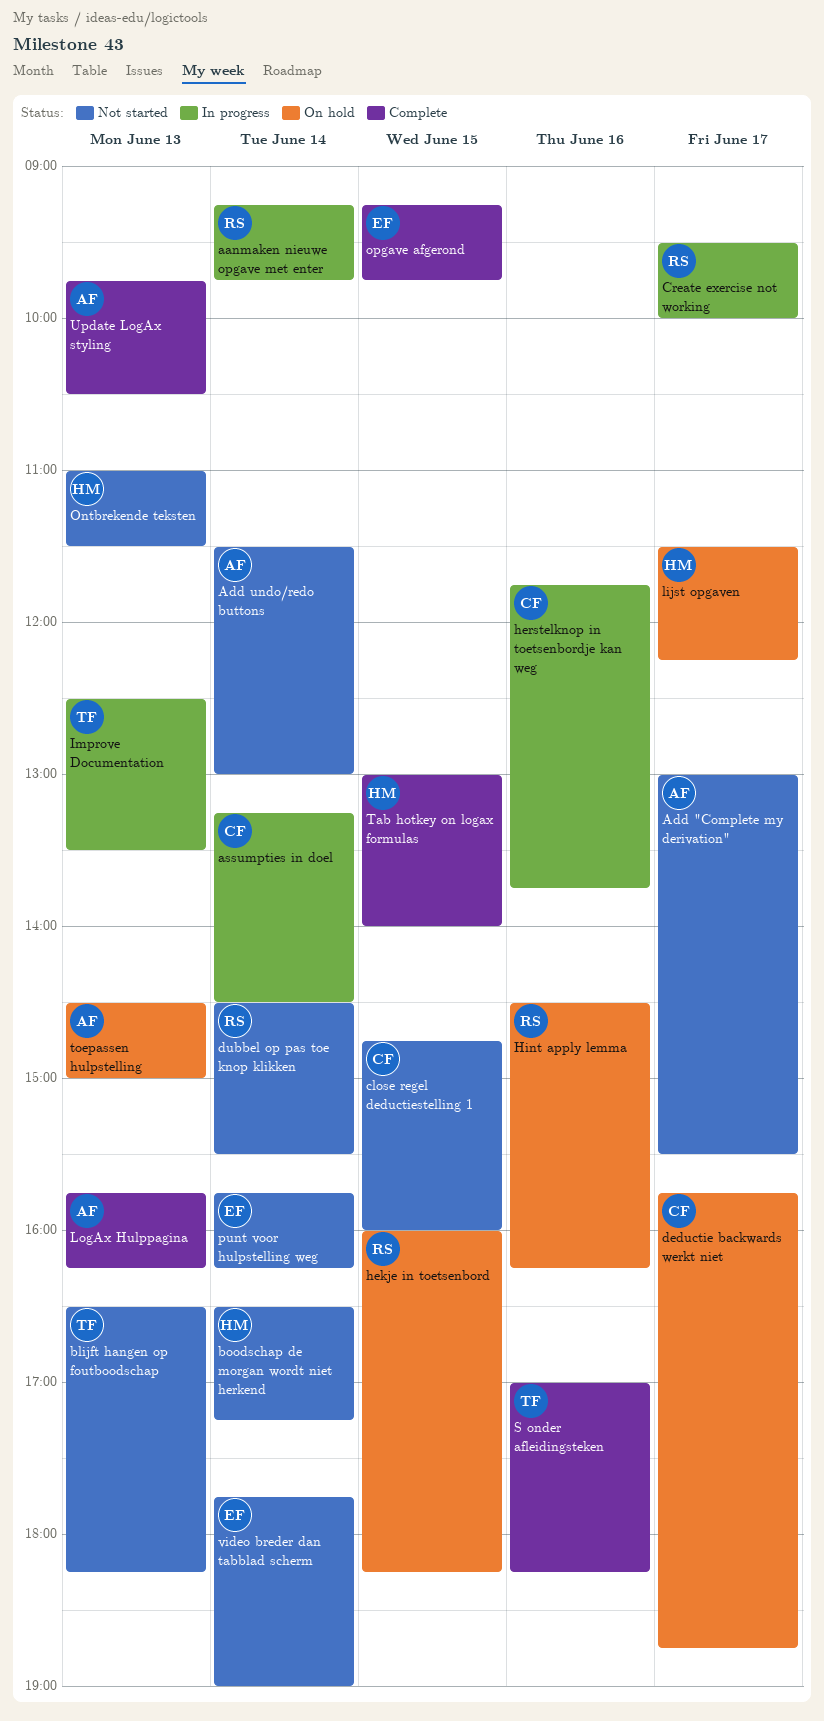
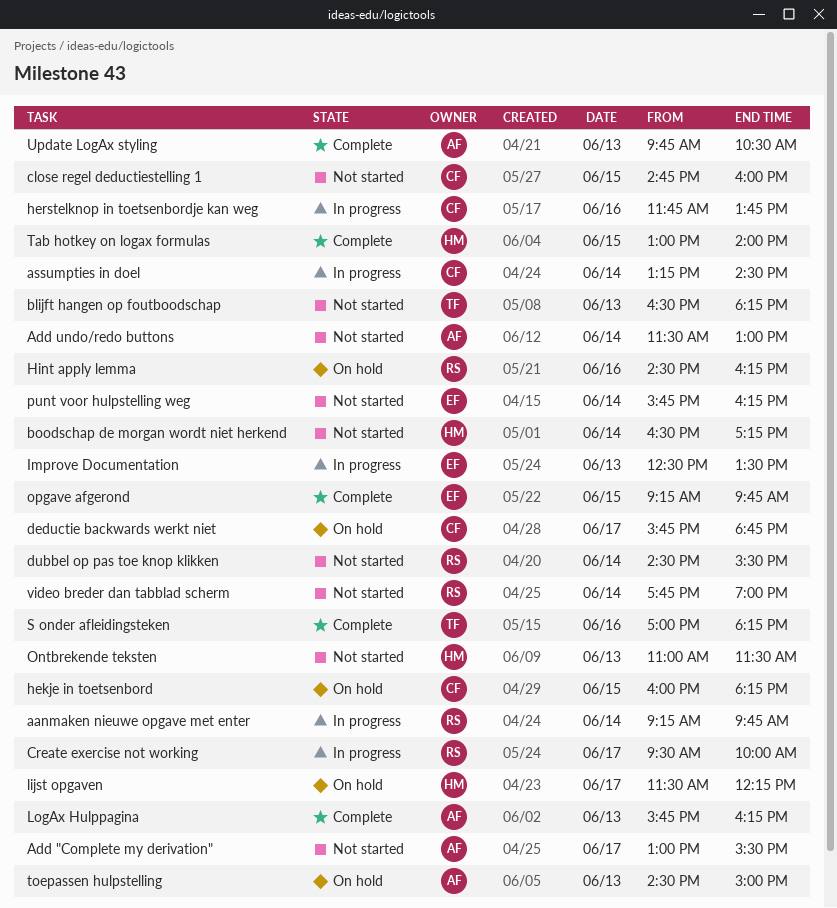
hekje in toetsenbord, owner: RS -> CF
Improve Documentation, owner: TF -> EF
video breder dan tabblad scherm, owner: EF -> RS

